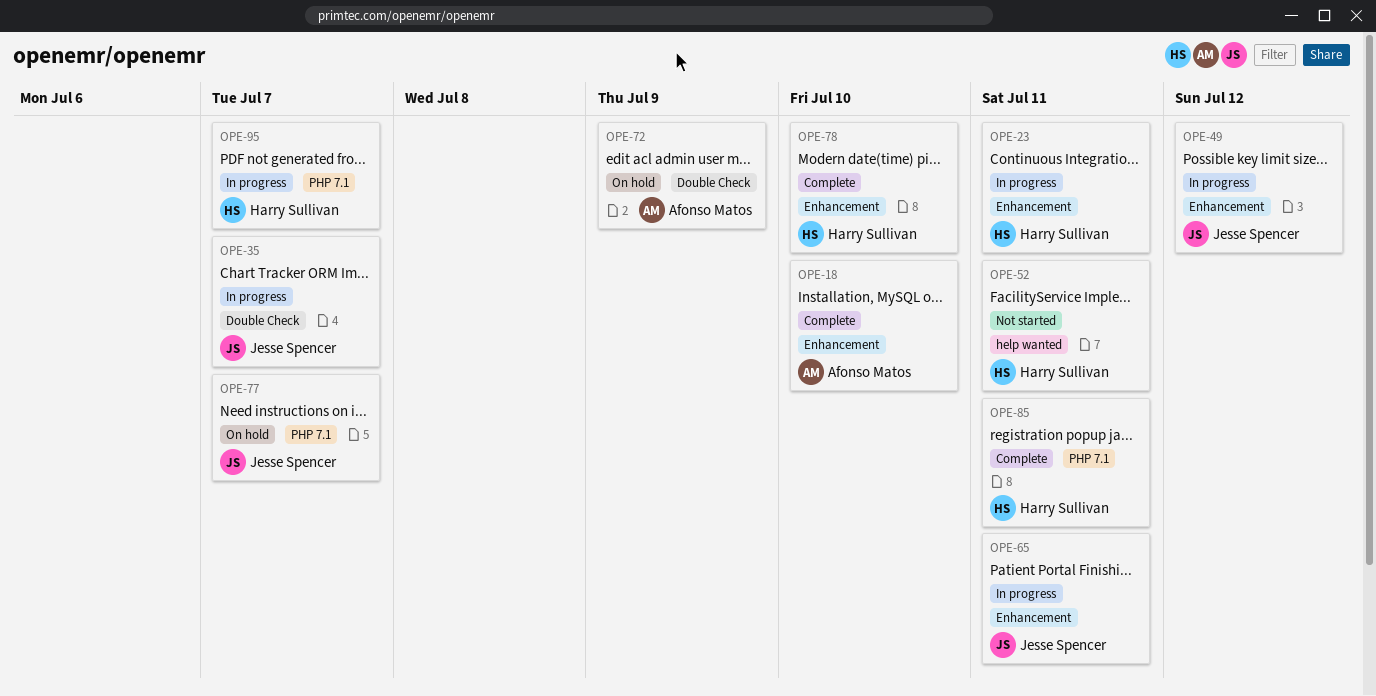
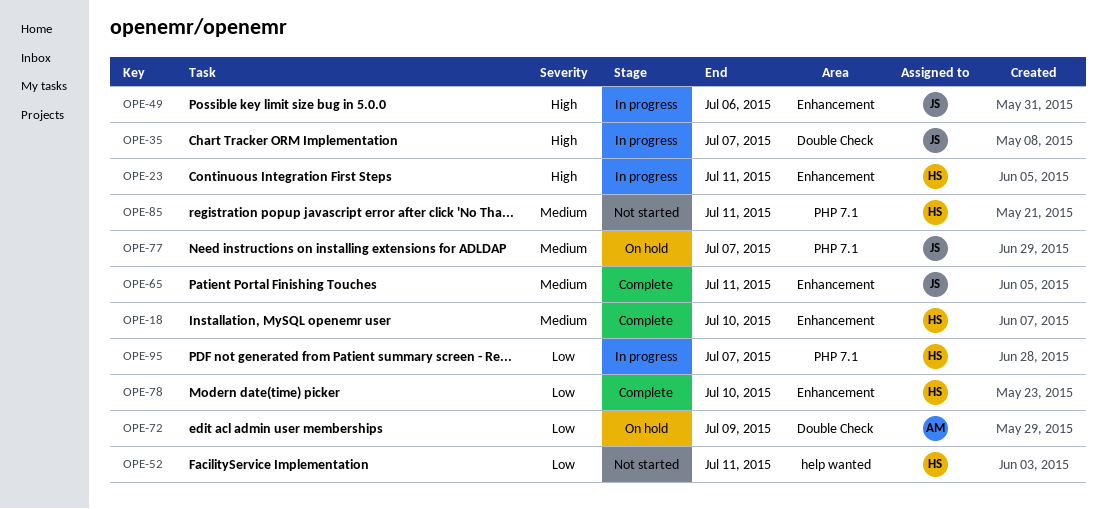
OPE-18, owner: Afonso Matos -> Harry Sullivan
OPE-49, due: Jul 12 -> Jul 6
OPE-65, status: In progress -> Complete
OPE-85, status: Complete -> Not started

